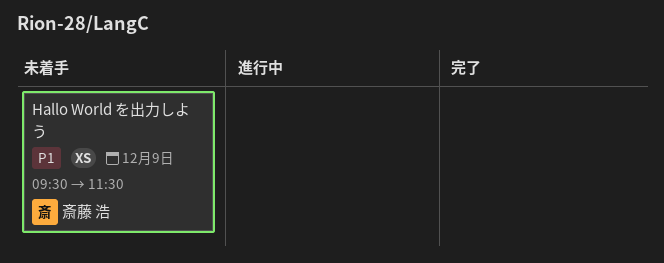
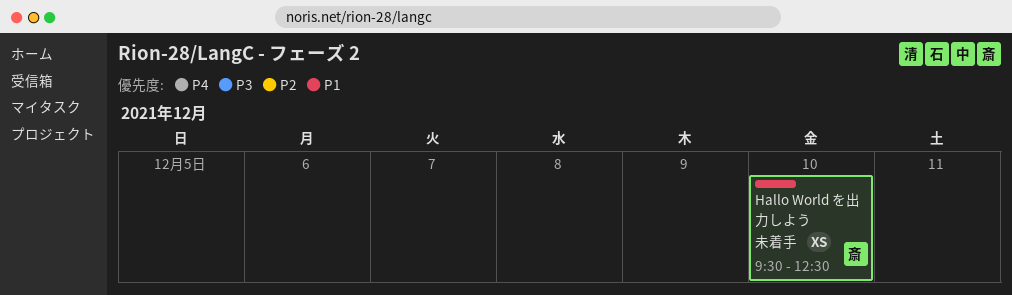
Hallo World を出力しよう, day: Dec 9 -> Dec 10
Hallo World を出力しよう, ends: 11:30 -> 12:30

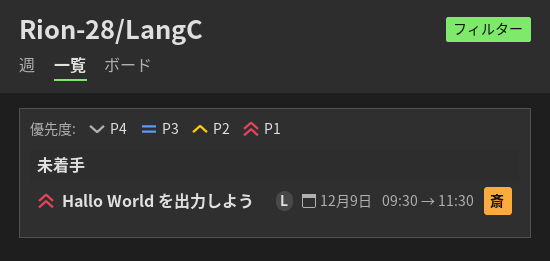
Hallo World を出力しよう, estimate: XS -> L
Hallo World を出力しよう, day: Dec 10 -> Dec 9
Hallo World を出力しよう, ends: 12:30 -> 11:30

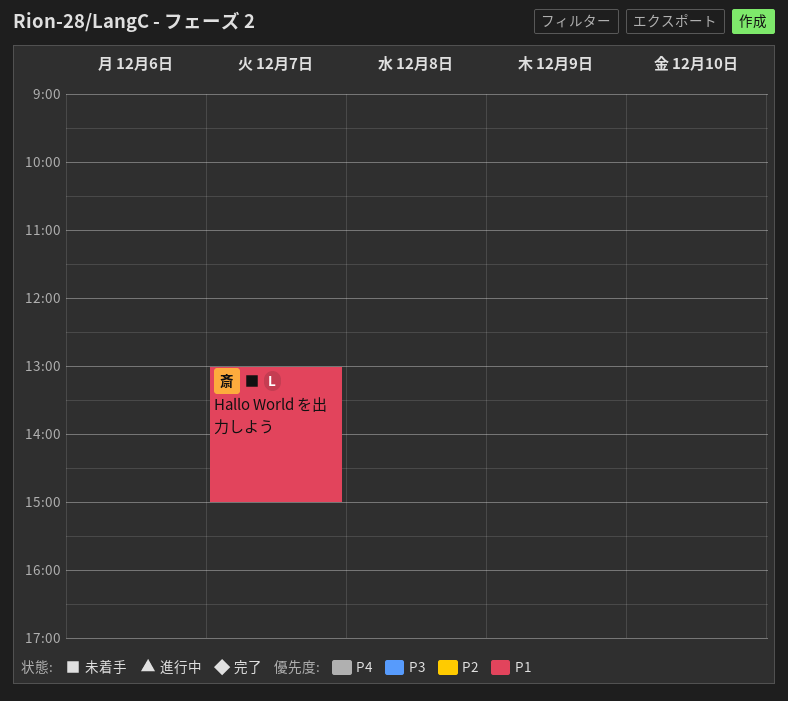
Hallo World を出力しよう, day: Dec 9 -> Dec 7
Hallo World を出力しよう, begins: 09:30 -> 13:00
Hallo World を出力しよう, ends: 11:30 -> 15:00

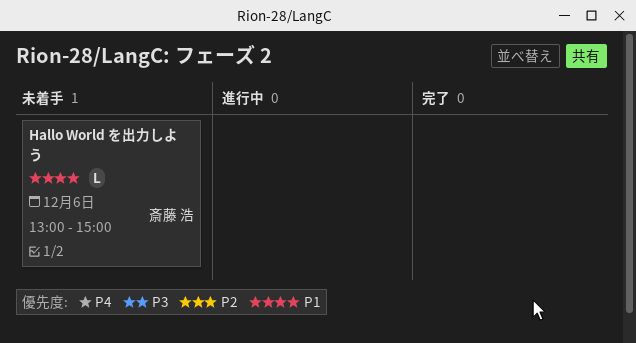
Hallo World を出力しよう, day: Dec 7 -> Dec 6

